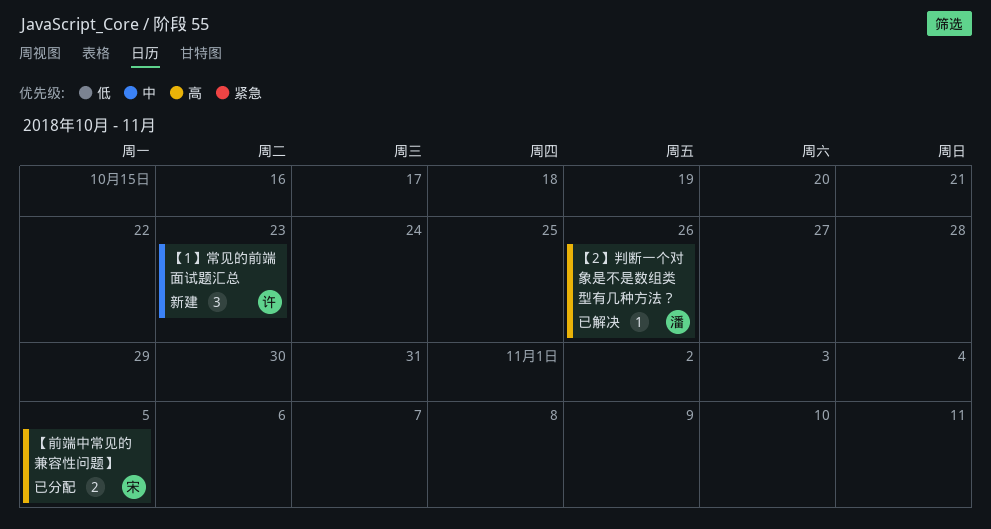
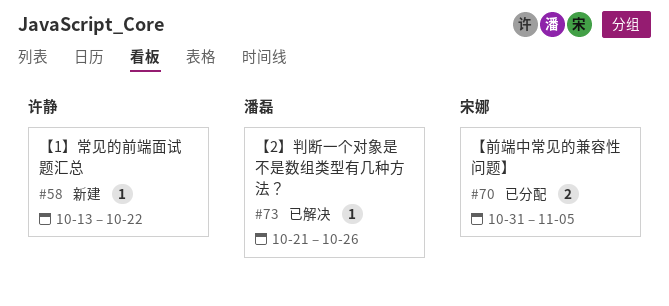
【1】常见的前端面试题汇总, estimate: 3 -> 1
【1】常见的前端面试题汇总, due: Oct 23 -> Oct 22

